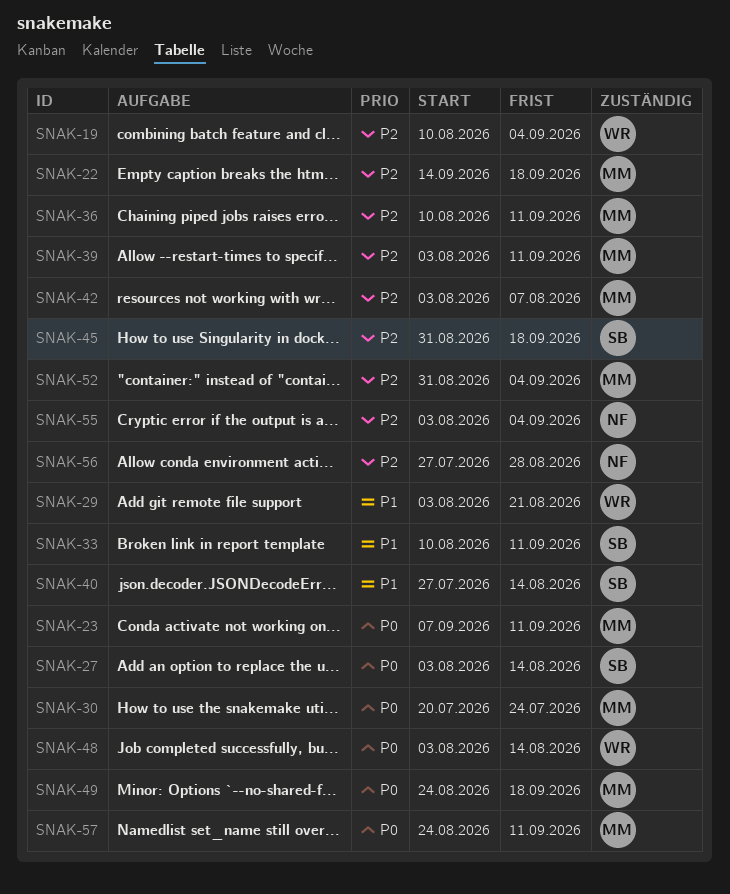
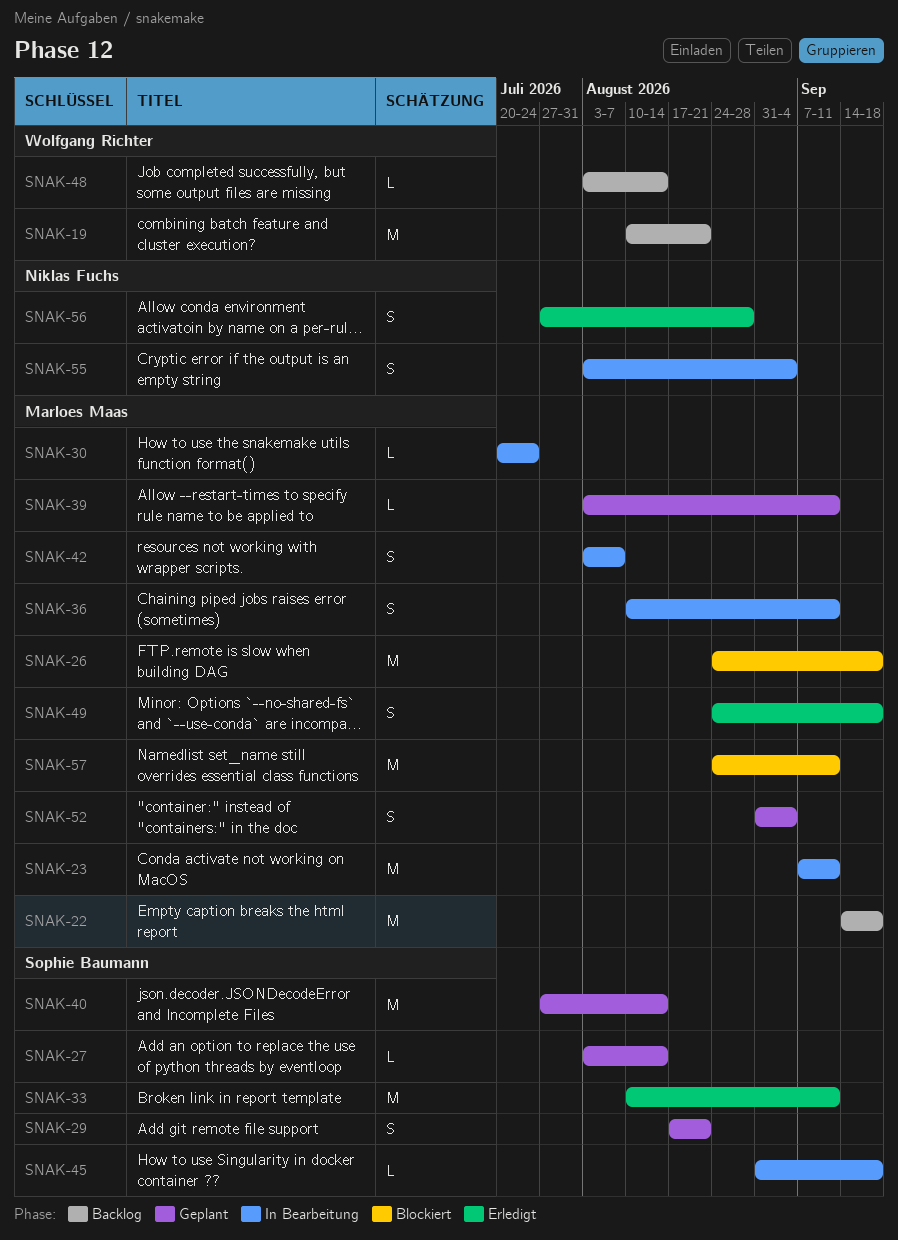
SNAK-19, due: Sep 4 -> Aug 21
SNAK-26: none -> present
SNAK-29, owner: Wolfgang Richter -> Sophie Baumann
SNAK-29, start: Aug 3 -> Aug 17

